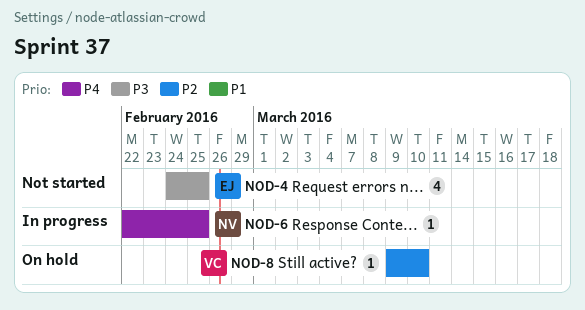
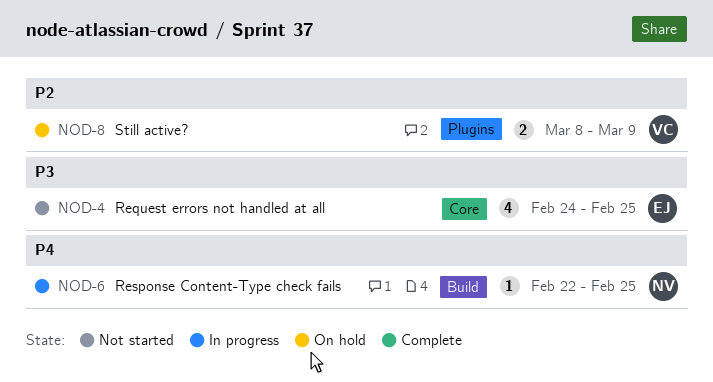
NOD-8, estimate: 1 -> 2
NOD-8, start: Mar 9 -> Mar 8
NOD-8, due: Mar 10 -> Mar 9

